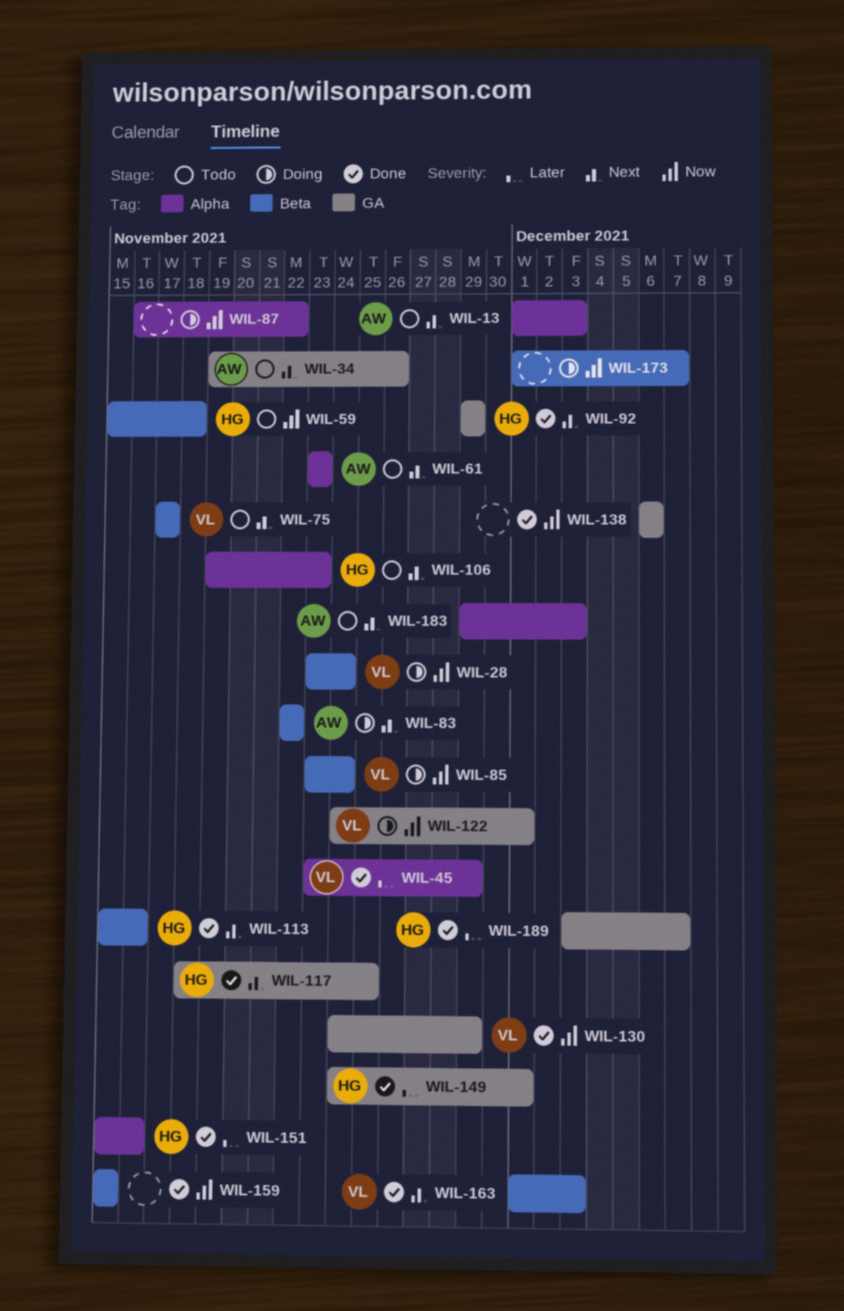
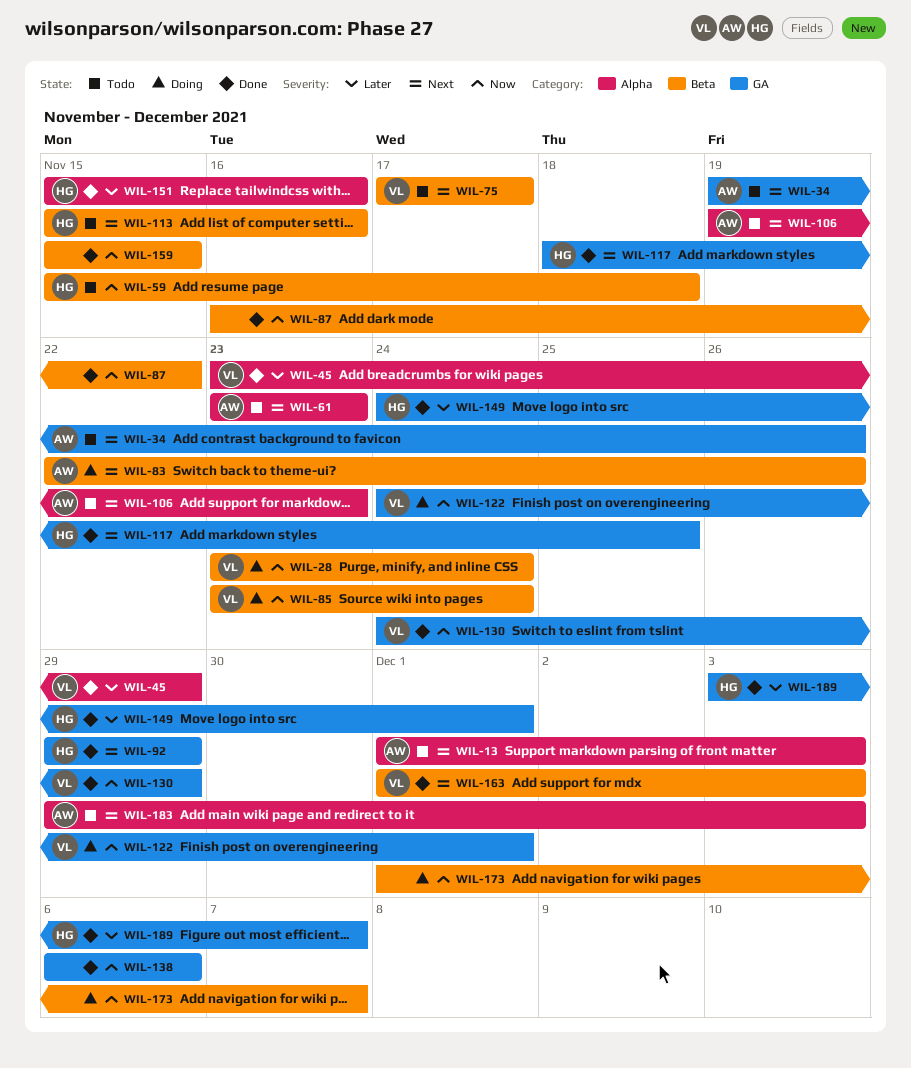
WIL-83, due: Nov 22 -> Nov 26
WIL-87, status: Doing -> Done
WIL-87, label: Alpha -> Beta
WIL-106, owner: HG -> AW
WIL-113, status: Done -> Todo

